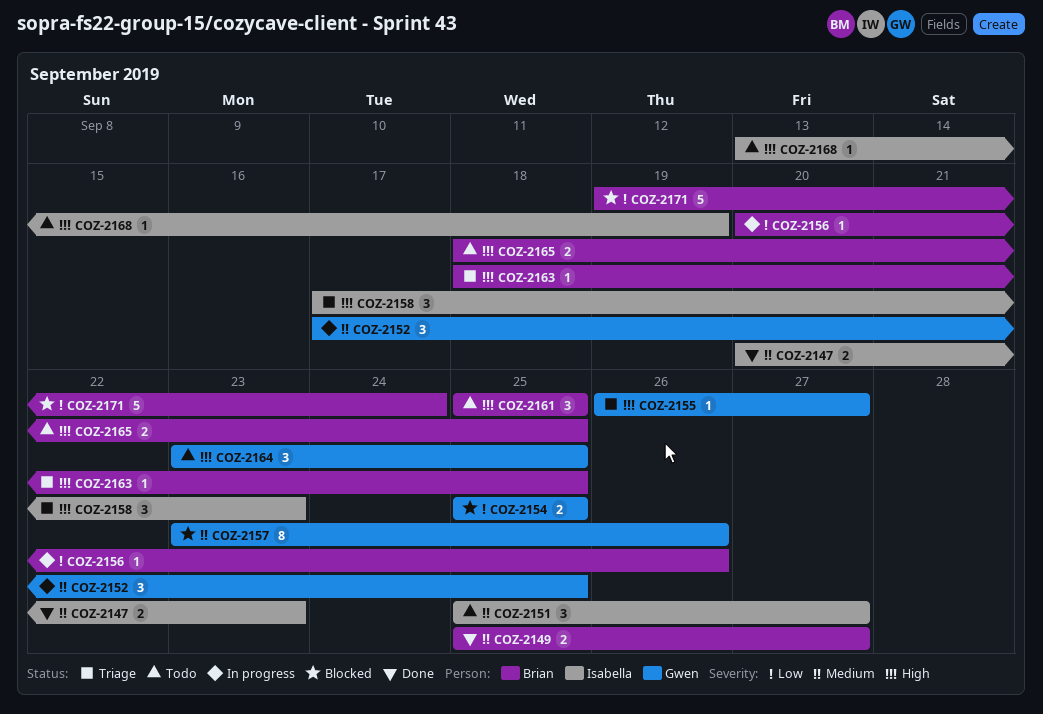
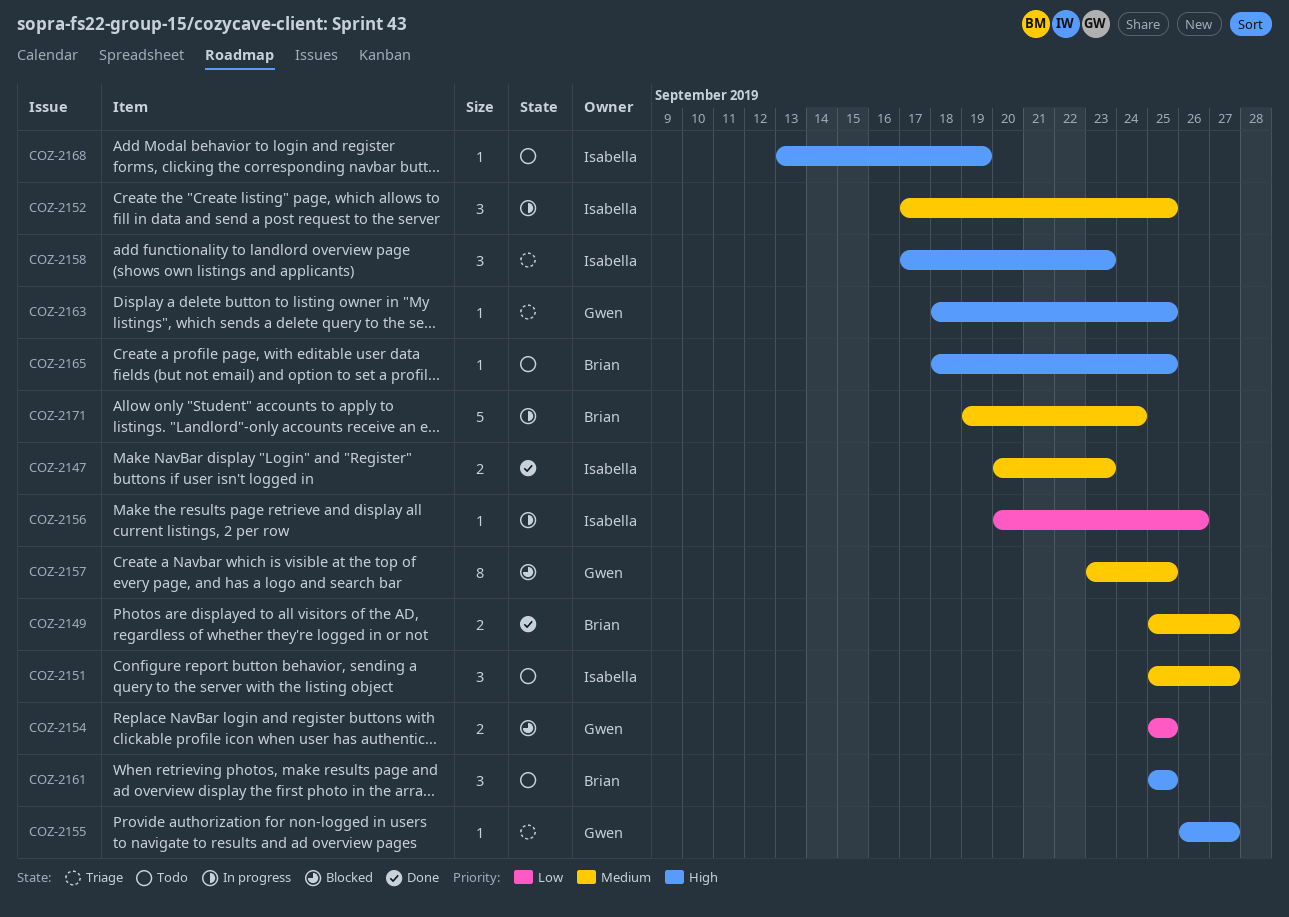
COZ-2152, owner: Gwen -> Isabella
COZ-2156, owner: Brian -> Isabella
COZ-2157, due: Sep 26 -> Sep 25
COZ-2163, owner: Brian -> Gwen
COZ-2164: present -> none
COZ-2165, estimate: 2 -> 1
COZ-2171, status: Blocked -> In progress
COZ-2171, priority: Low -> Medium

